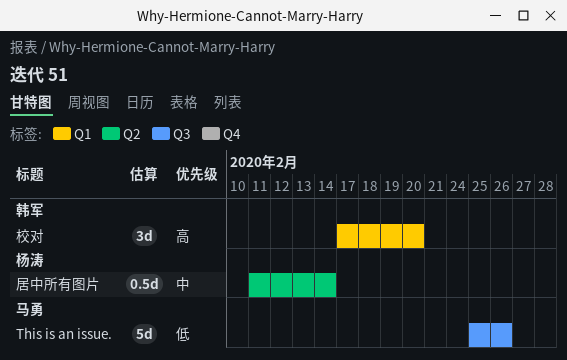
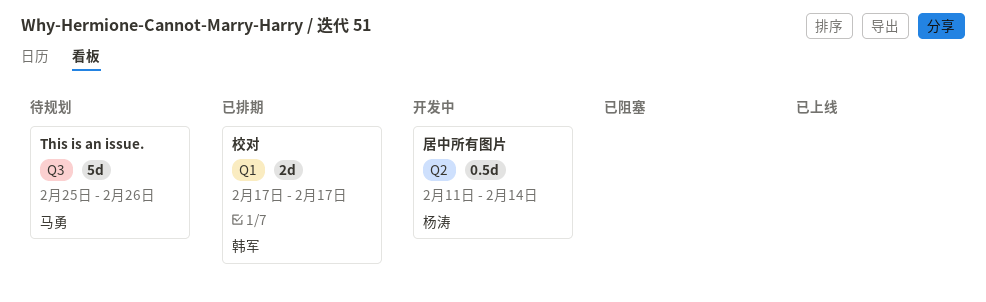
校对, estimate: 3d -> 2d
校对, due: Feb 20 -> Feb 17

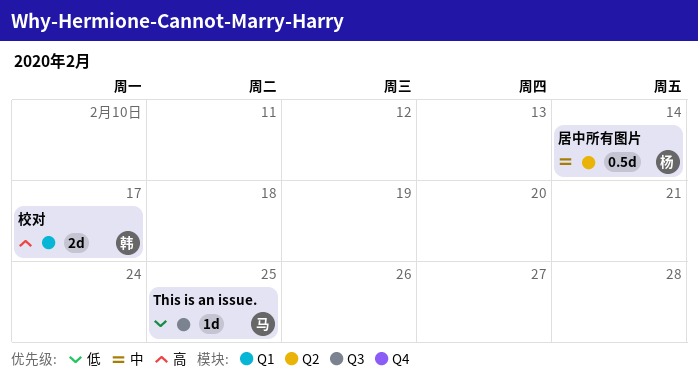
This is an issue., estimate: 5d -> 1d
This is an issue., due: Feb 26 -> Feb 25

